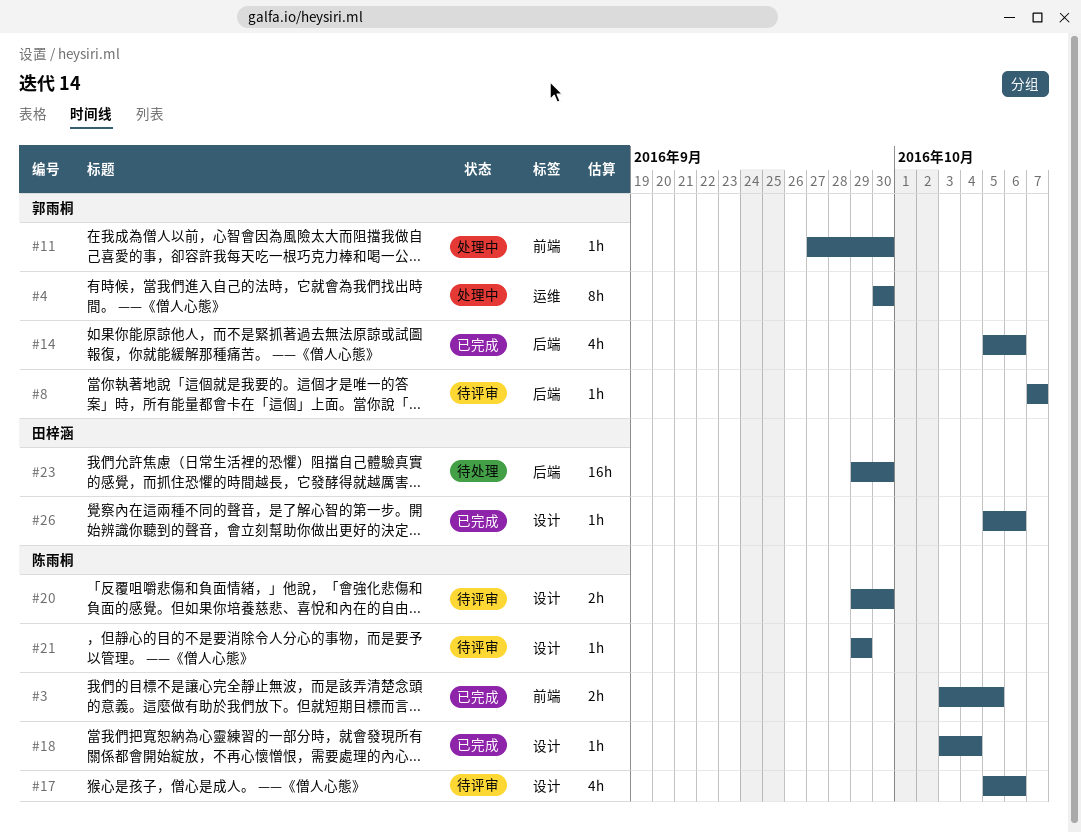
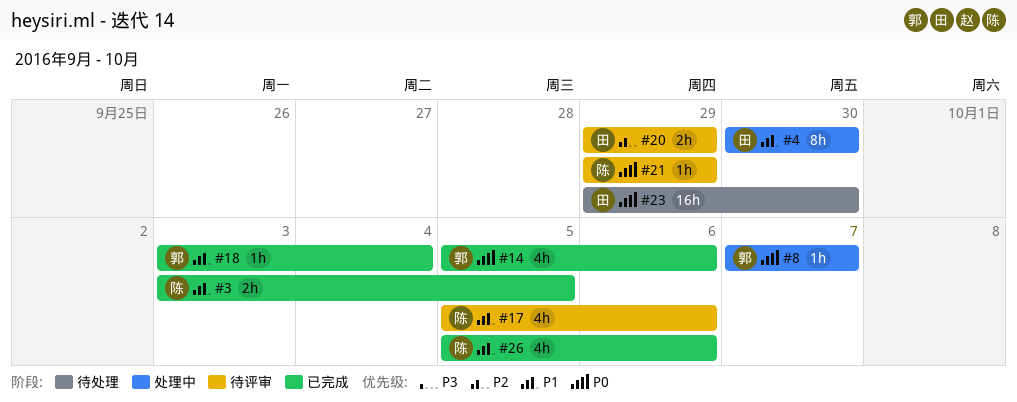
#4, owner: 郭雨桐 -> 田梓涵
#8, status: 待评审 -> 处理中
#11: present -> none
#18, owner: 陈雨桐 -> 郭雨桐
#20, owner: 陈雨桐 -> 田梓涵
#20, due: Sep 30 -> Sep 29
#26, owner: 田梓涵 -> 陈雨桐
#26, estimate: 1h -> 4h

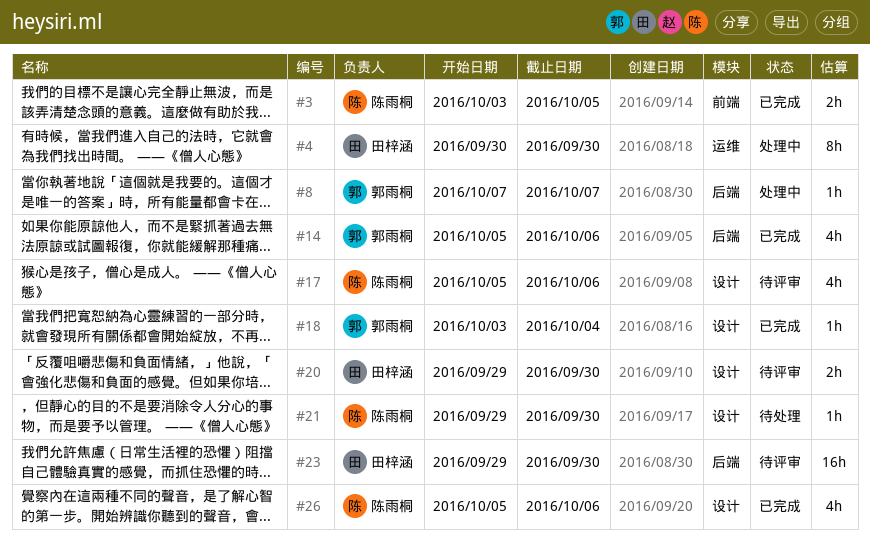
#20, due: Sep 29 -> Sep 30
#21, status: 待评审 -> 待处理
#21, due: Sep 29 -> Sep 30
#23, status: 待处理 -> 待评审

